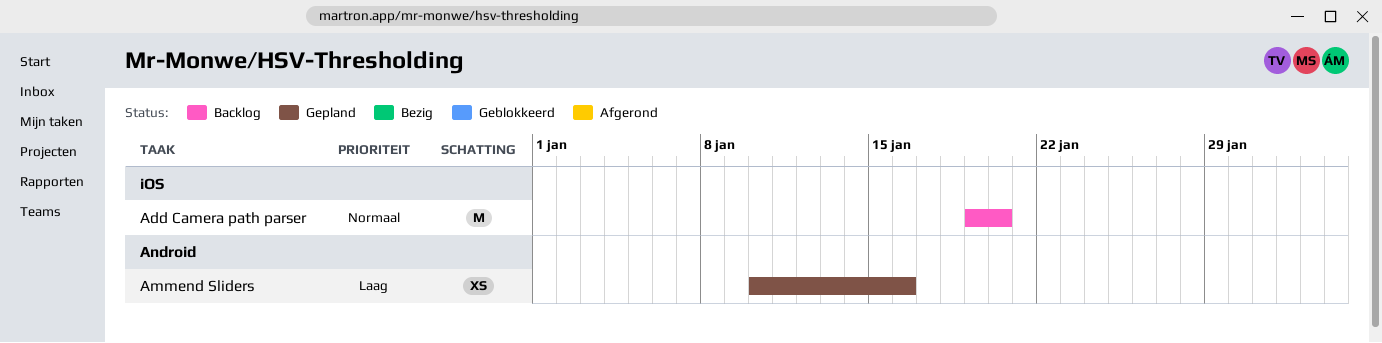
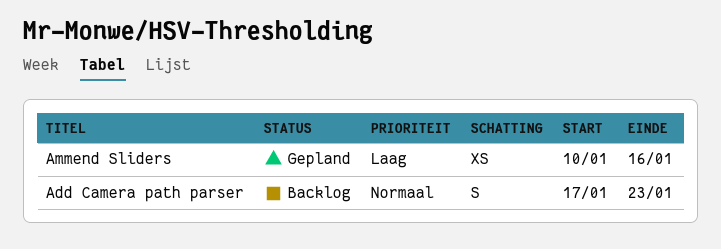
Add Camera path parser, estimate: M -> S
Add Camera path parser, start: Jan 19 -> Jan 17
Add Camera path parser, due: Jan 20 -> Jan 23

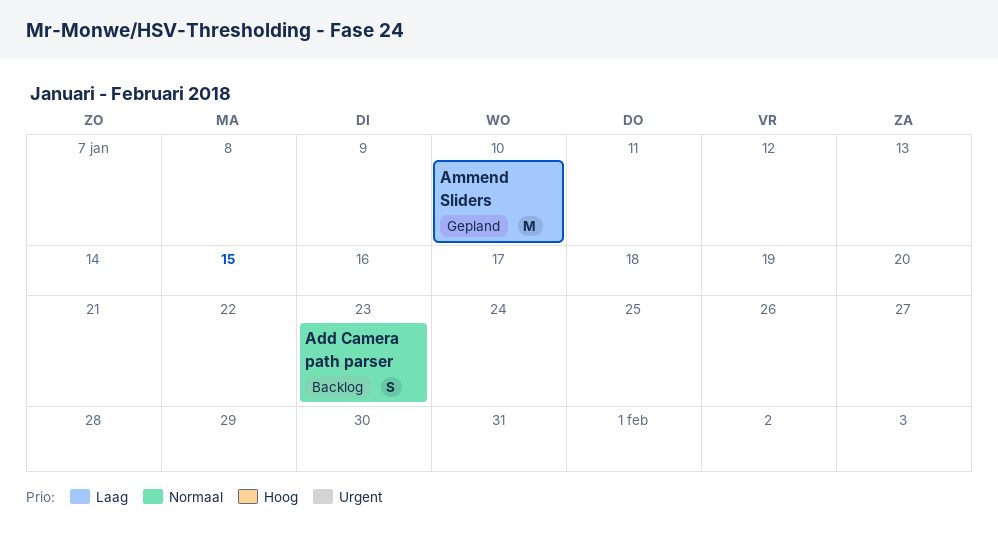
Ammend Sliders, estimate: XS -> M
Ammend Sliders, due: Jan 16 -> Jan 10

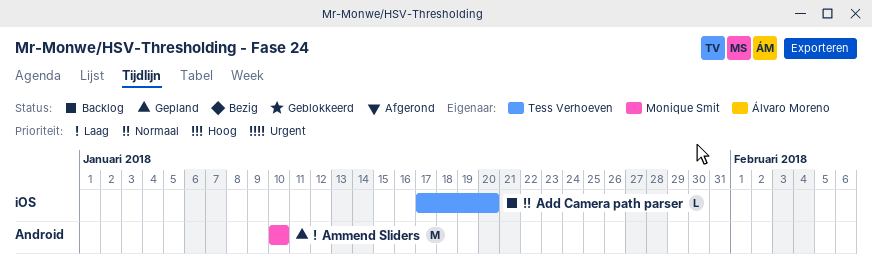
Add Camera path parser, estimate: S -> L
Add Camera path parser, due: Jan 23 -> Jan 20

